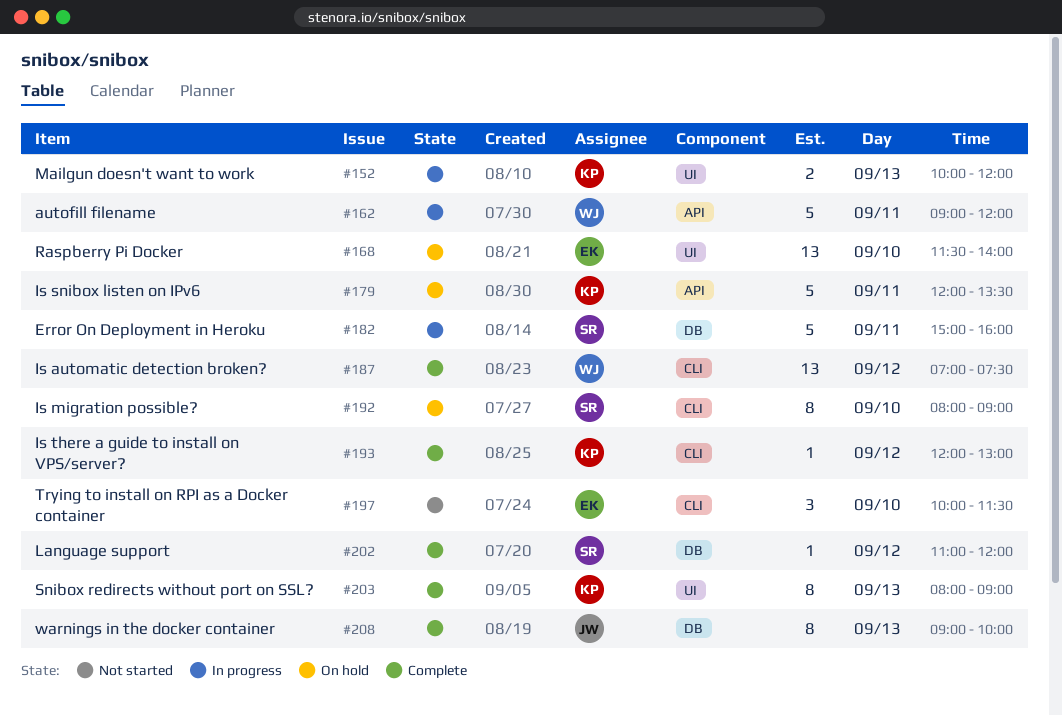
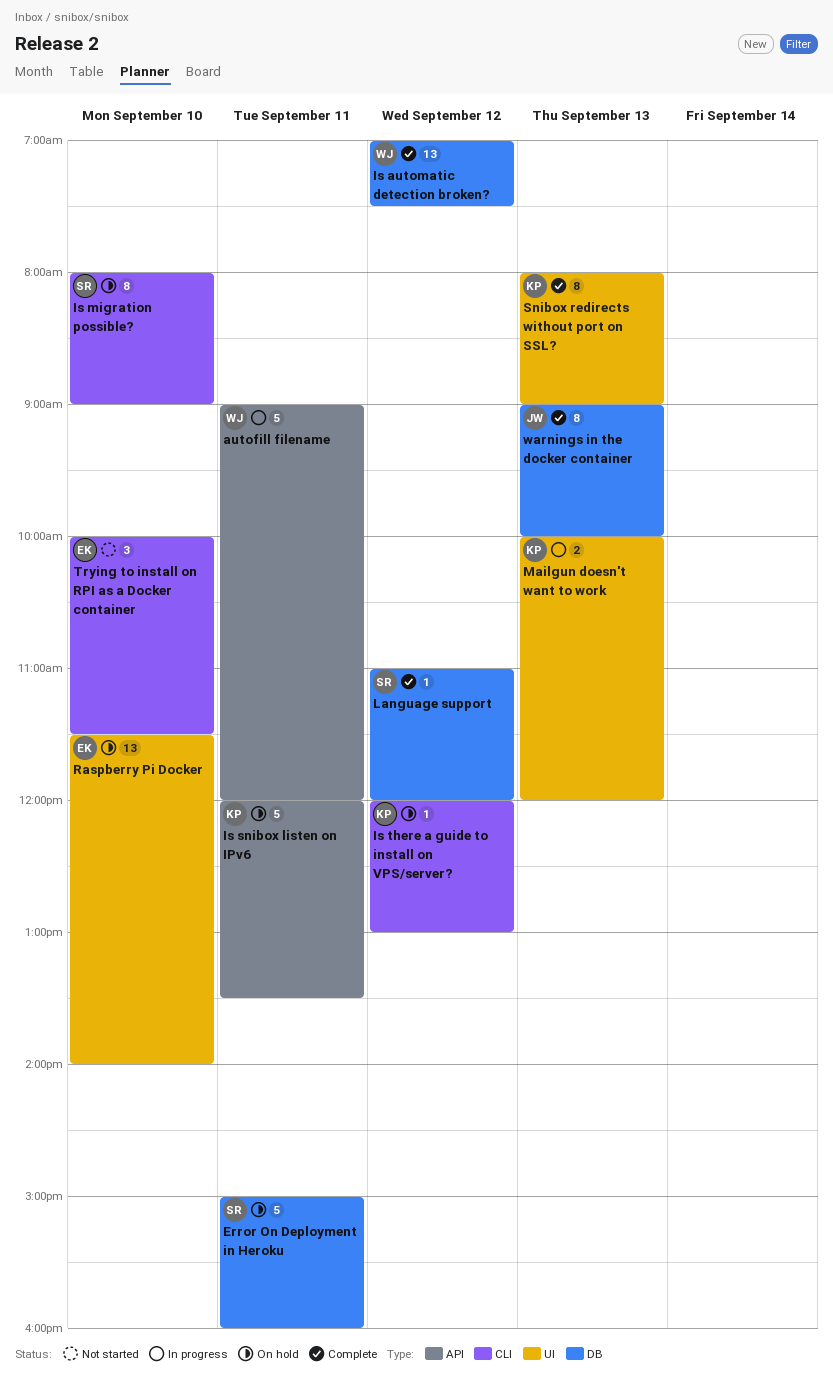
Error On Deployment in Heroku, status: In progress -> On hold
Is automatic detection broken?, label: CLI -> DB
Is there a guide to install on VPS/server?, status: Complete -> On hold

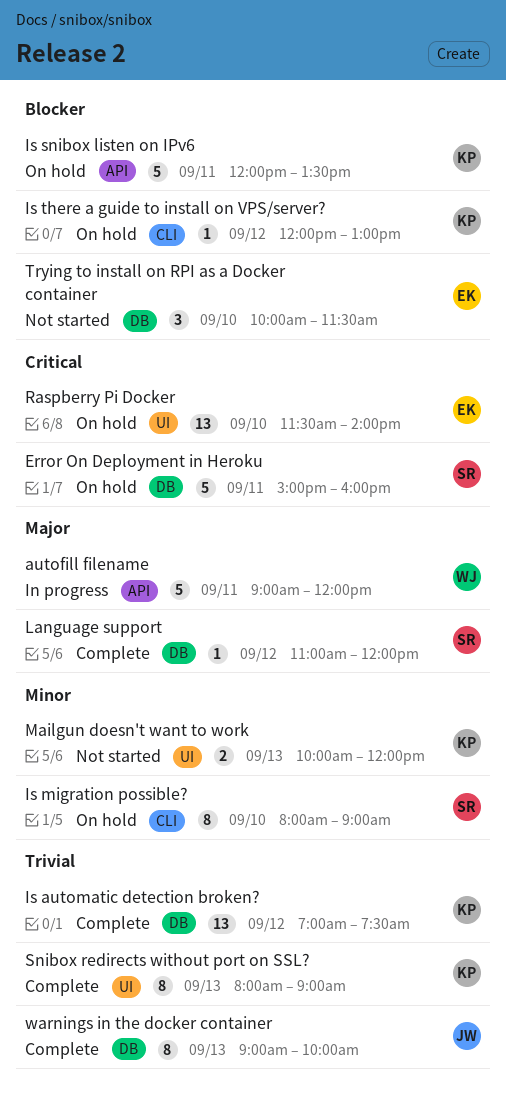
Is automatic detection broken?, owner: WJ -> KP
Mailgun doesn't want to work, status: In progress -> Not started
Trying to install on RPI as a Docker container, label: CLI -> DB

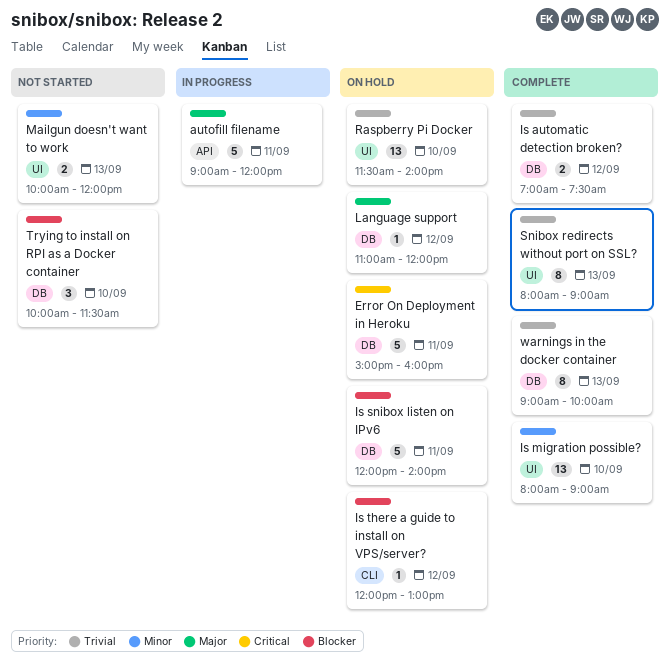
Is automatic detection broken?, estimate: 13 -> 2
Is migration possible?, status: On hold -> Complete
Is migration possible?, label: CLI -> UI
Is migration possible?, estimate: 8 -> 13
Is snibox listen on IPv6, label: API -> DB
Is snibox listen on IPv6, ends: 13:30 -> 14:00
Language support, status: Complete -> On hold
Raspberry Pi Docker, priority: Critical -> Trivial

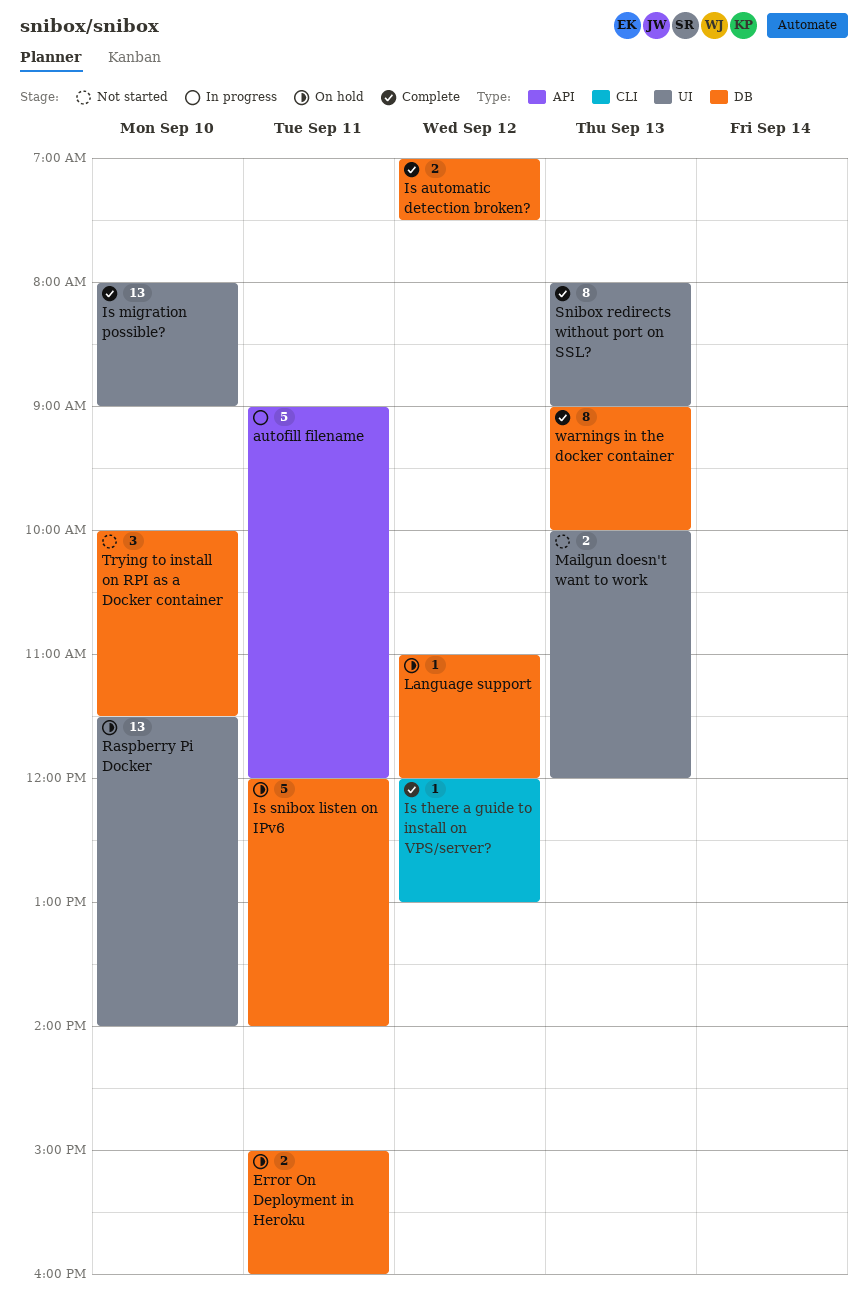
Error On Deployment in Heroku, estimate: 5 -> 2
Is there a guide to install on VPS/server?, status: On hold -> Complete

